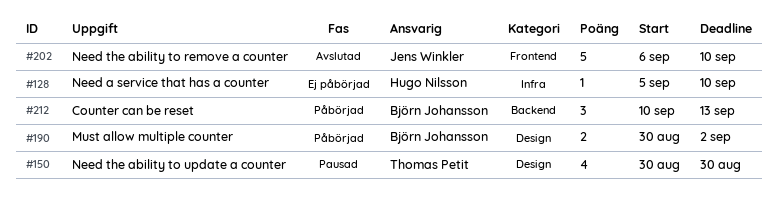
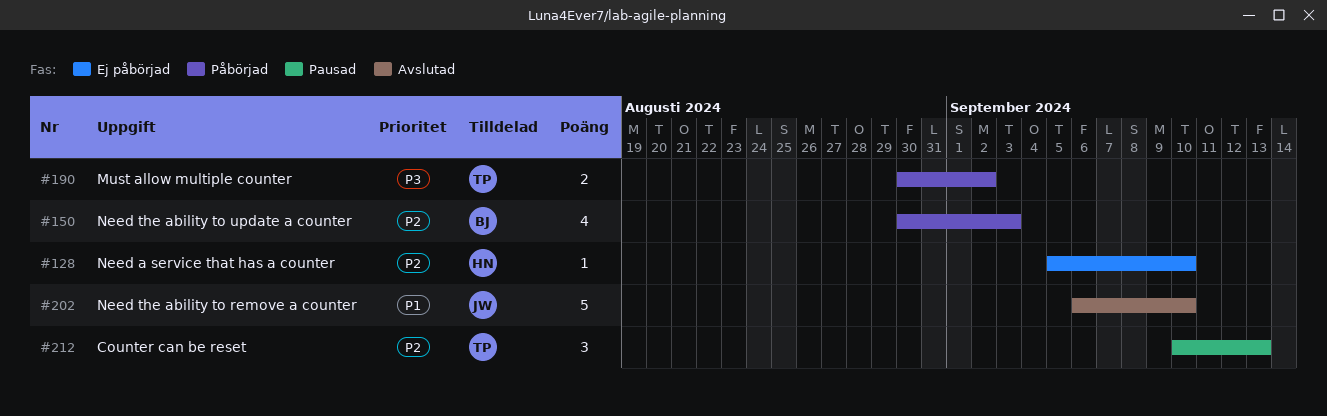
#150, status: Pausad -> Påbörjad
#150, owner: Thomas Petit -> Björn Johansson
#150, due: Aug 30 -> Sep 3
#190, owner: Björn Johansson -> Thomas Petit
#212, status: Påbörjad -> Pausad
#212, owner: Björn Johansson -> Thomas Petit

